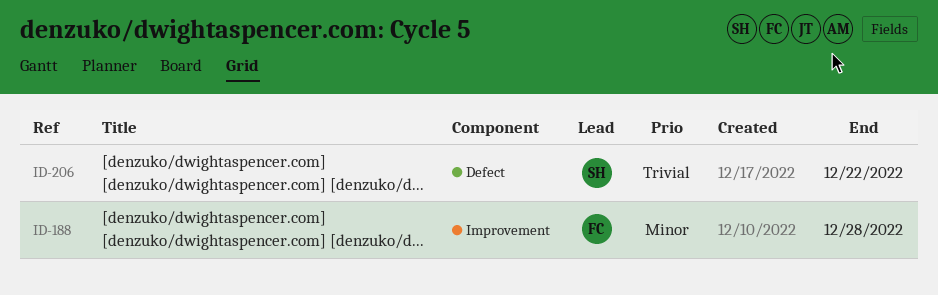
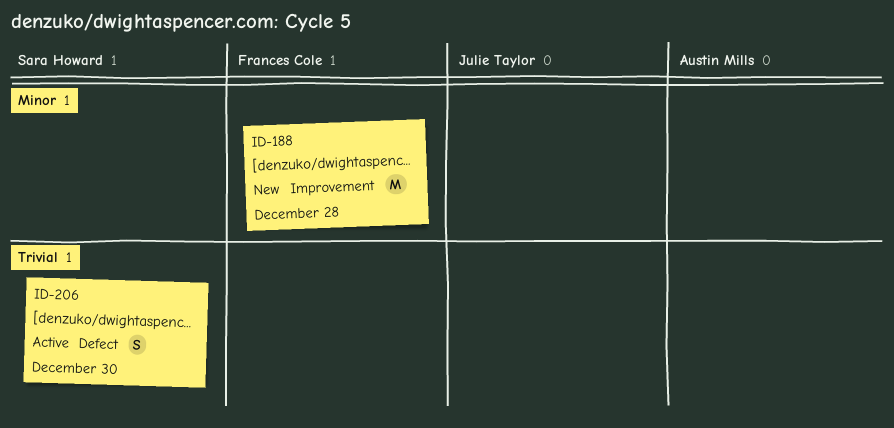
ID-206, due: Dec 22 -> Dec 30

